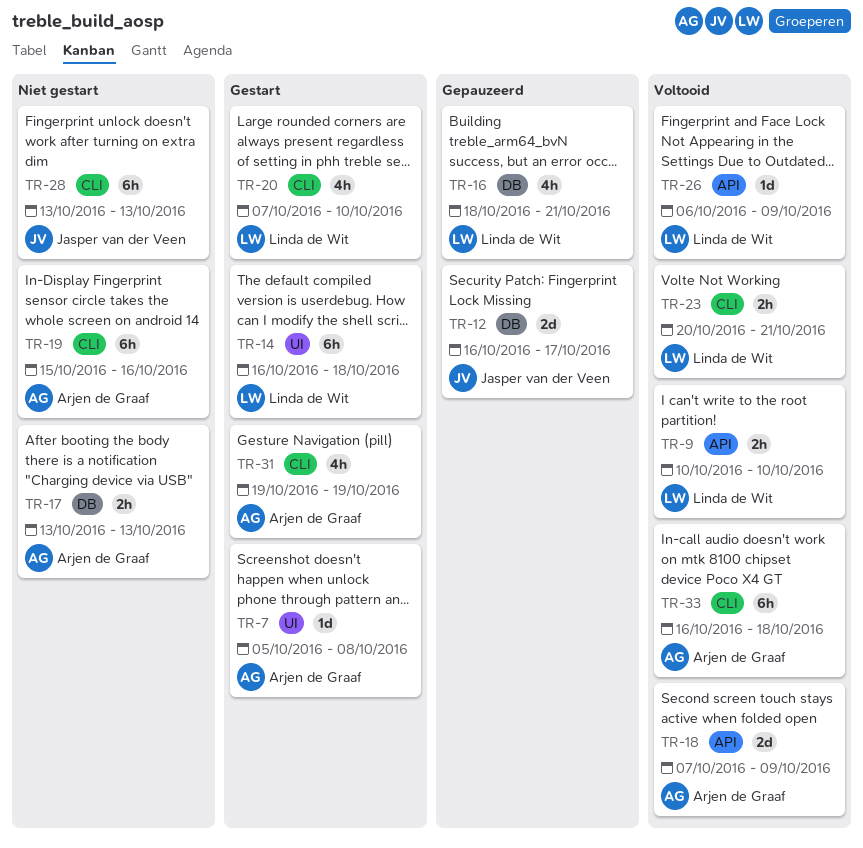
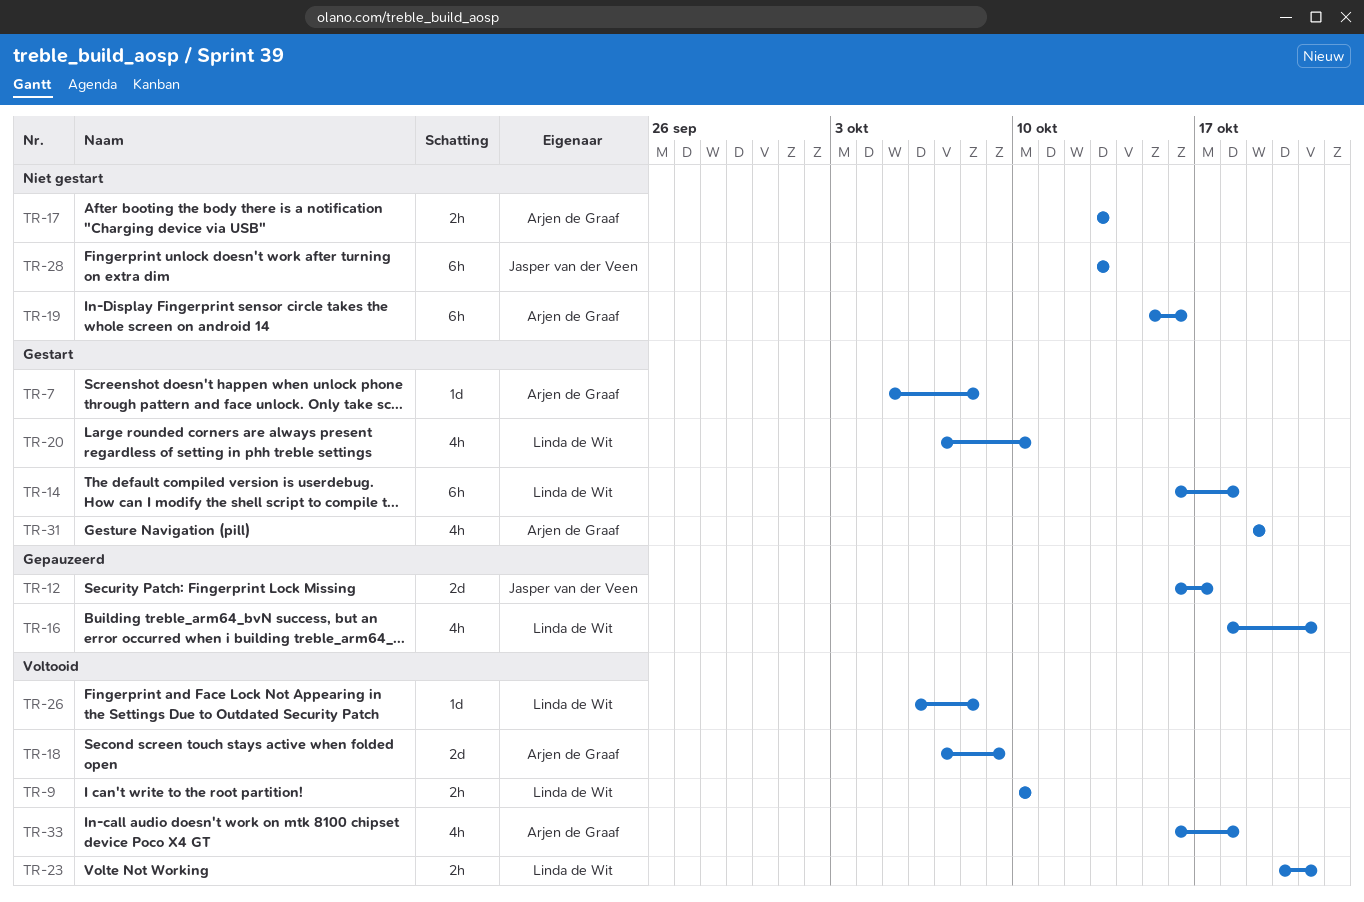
TR-26, due: Oct 9 -> Oct 8
TR-33, estimate: 6h -> 4h

